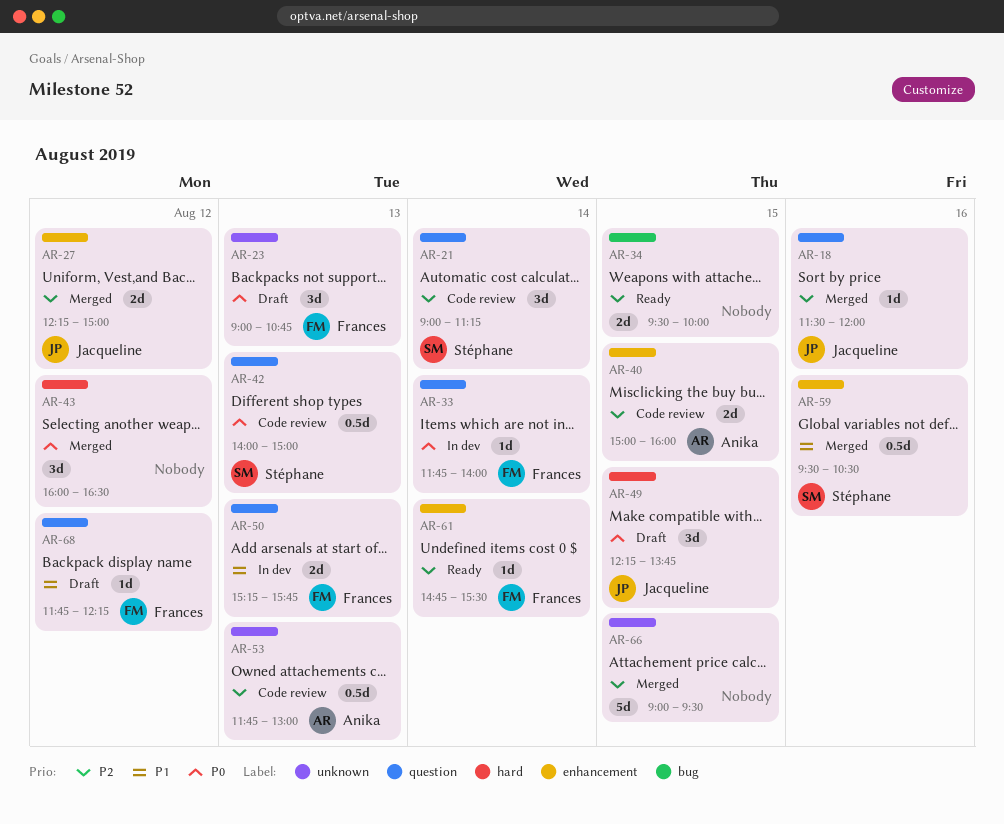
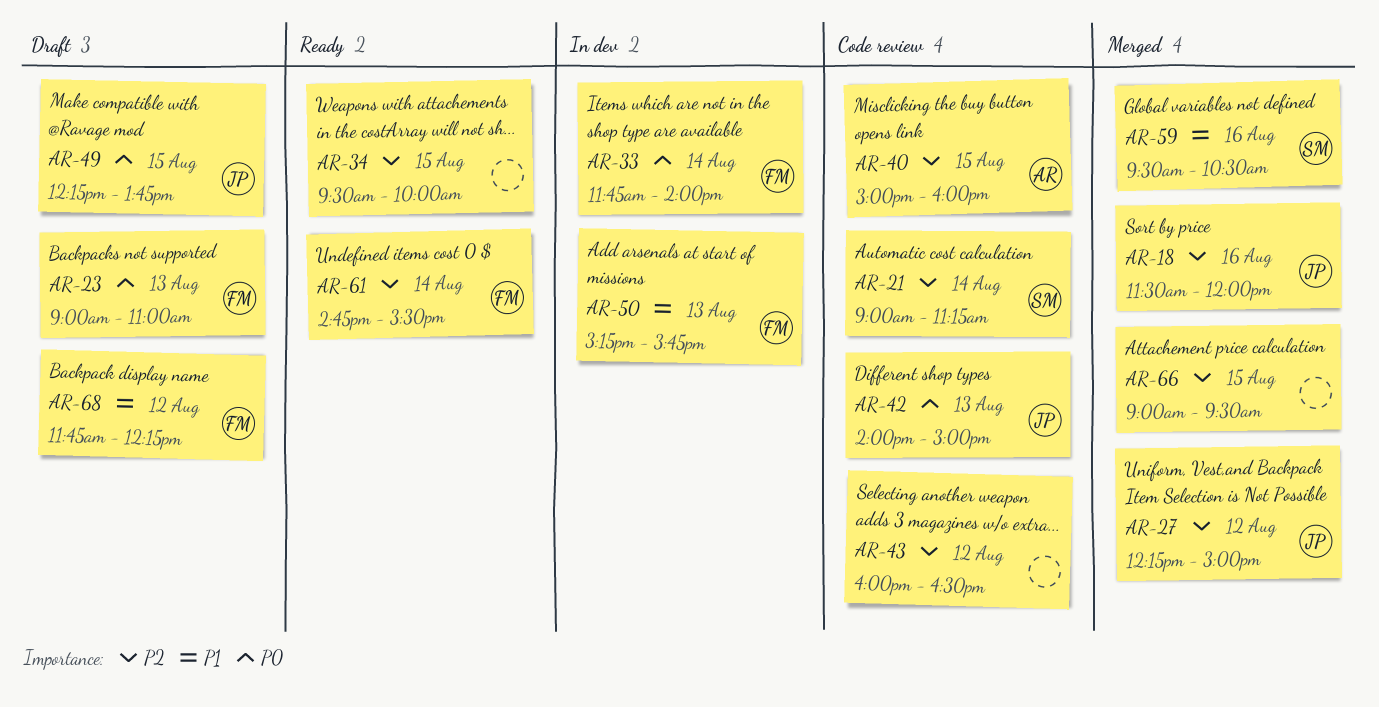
AR-23, ends: 10:45 -> 11:00
AR-42, owner: Stéphane -> Jacqueline
AR-43, status: Merged -> Code review
AR-43, priority: P0 -> P2
AR-53: present -> none

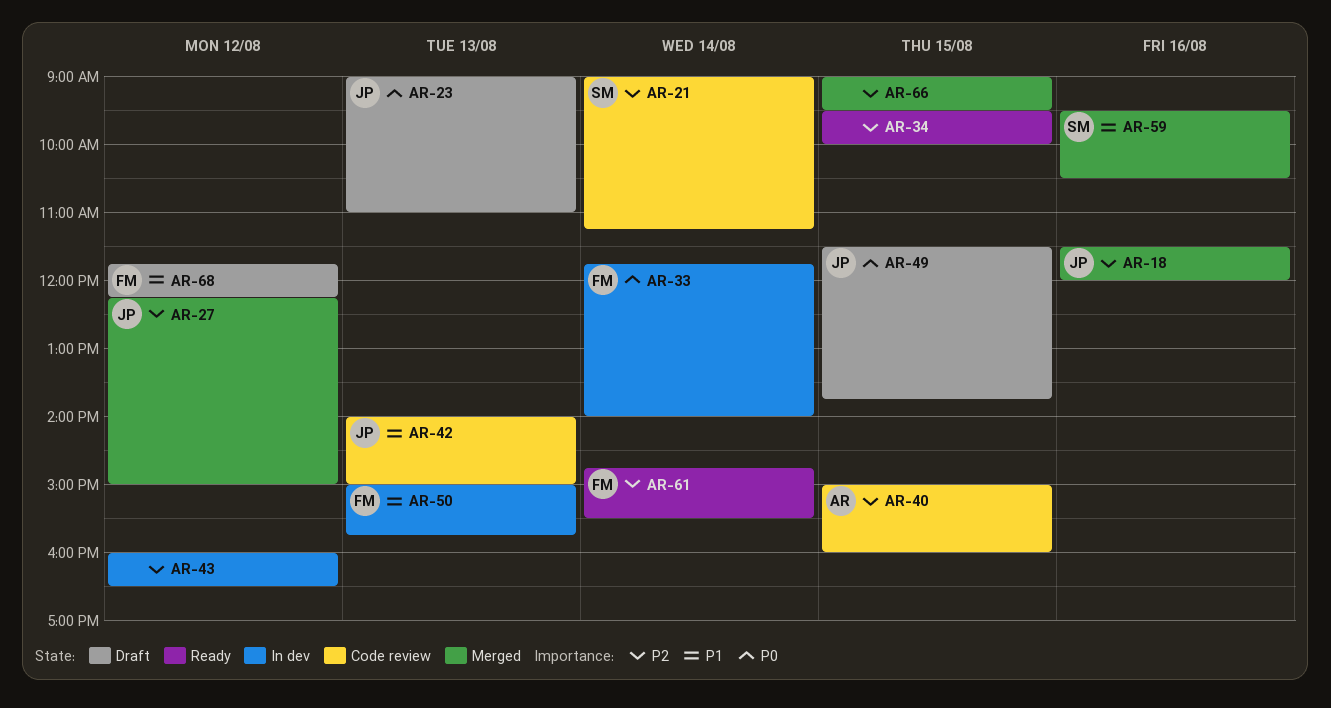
AR-23, owner: FM -> JP
AR-42, priority: P0 -> P1
AR-43, status: Code review -> In dev
AR-49, begins: 12:15 -> 11:30
AR-50, begins: 15:15 -> 15:00

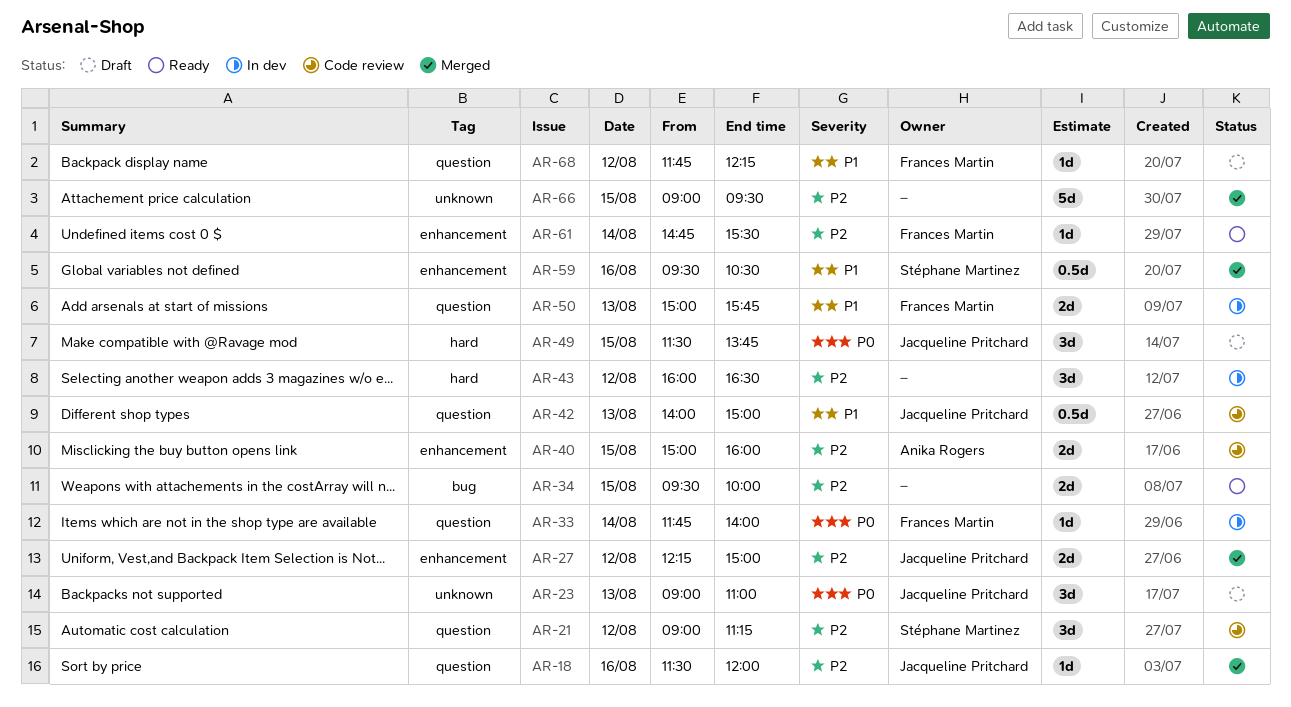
AR-21, day: Aug 14 -> Aug 12

